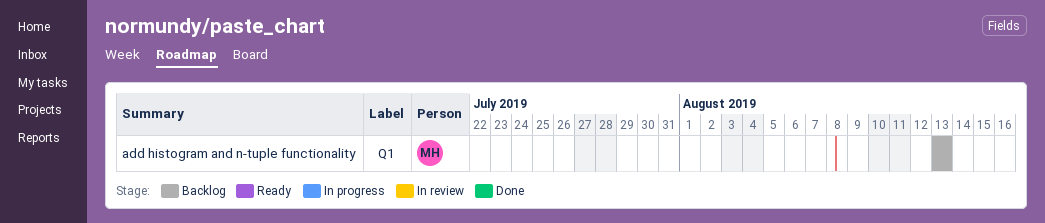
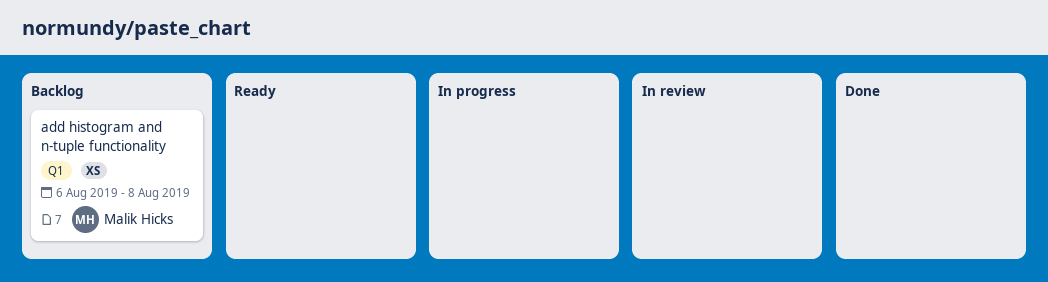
add histogram and n-tuple functionality, start: Aug 13 -> Aug 6
add histogram and n-tuple functionality, due: Aug 13 -> Aug 8

